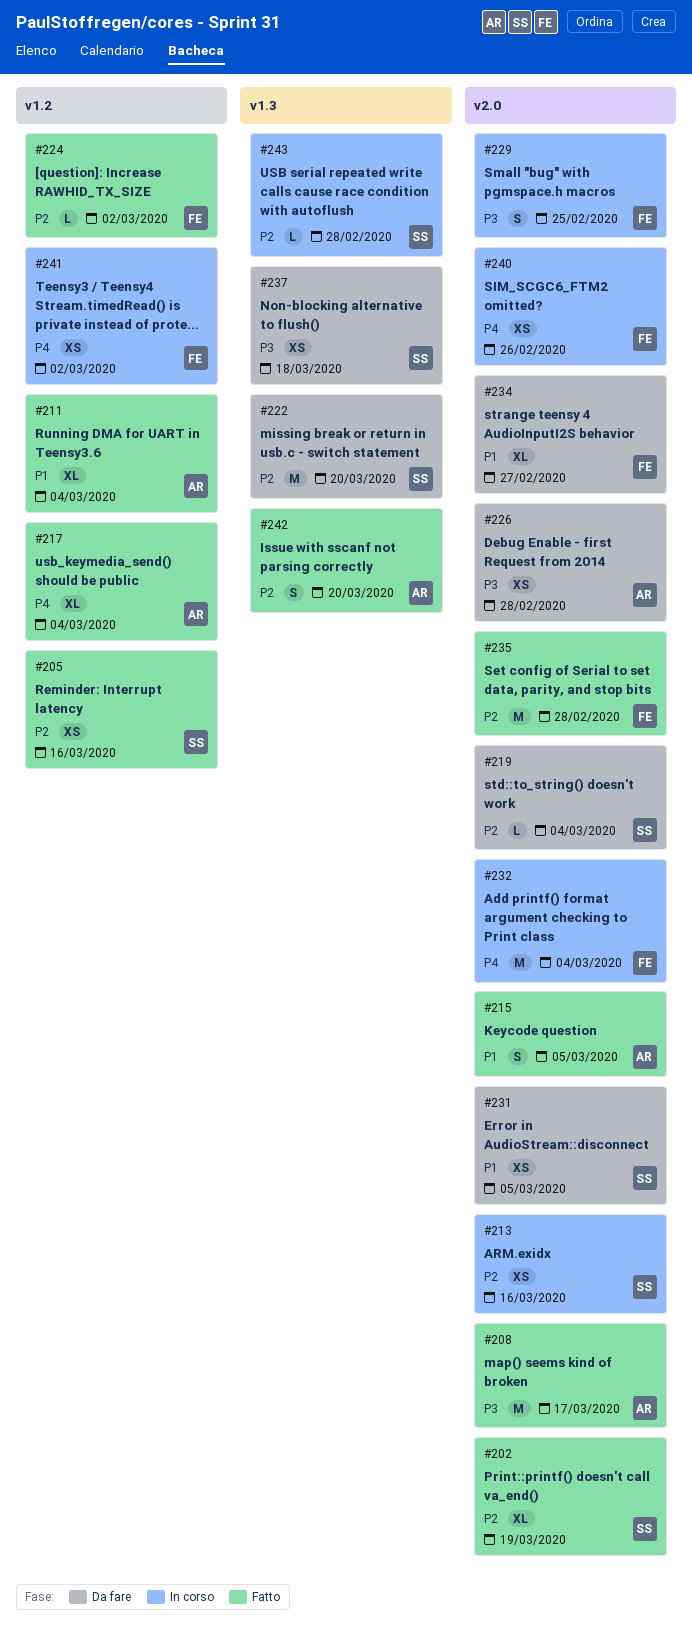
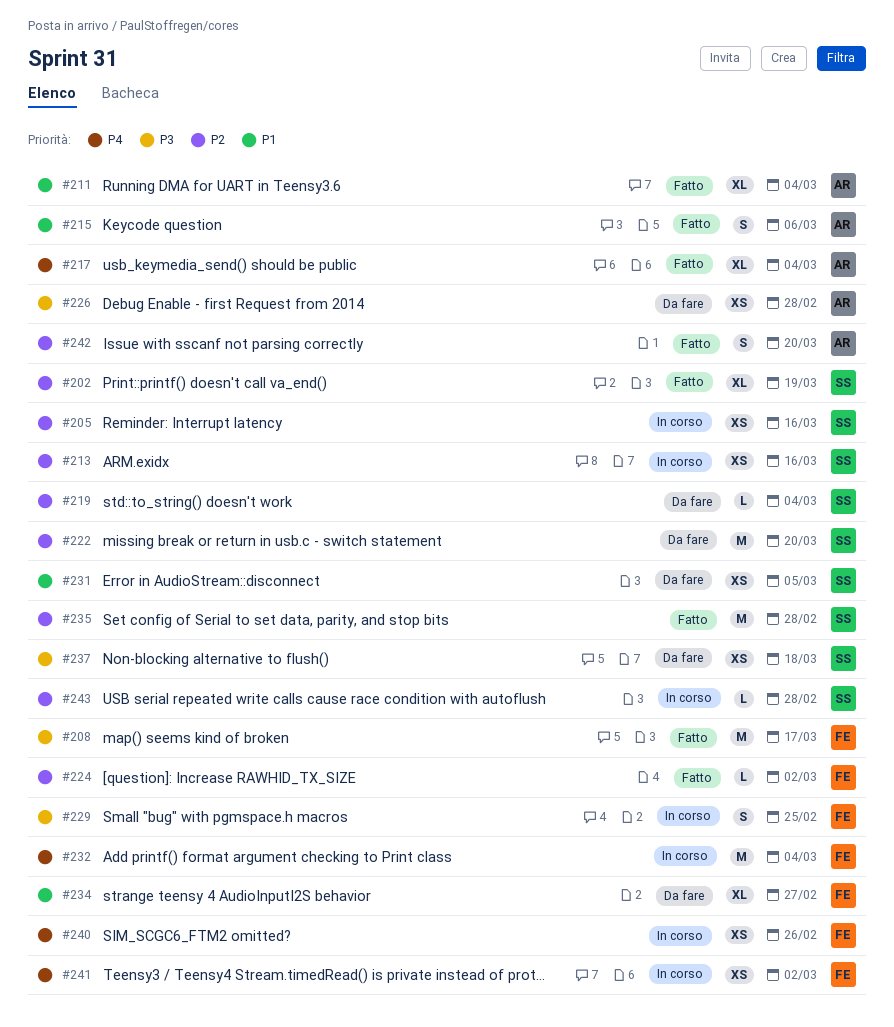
#205, status: Fatto -> In corso
#208, owner: AR -> FE
#215, due: Mar 5 -> Mar 6
#235, owner: FE -> SS

